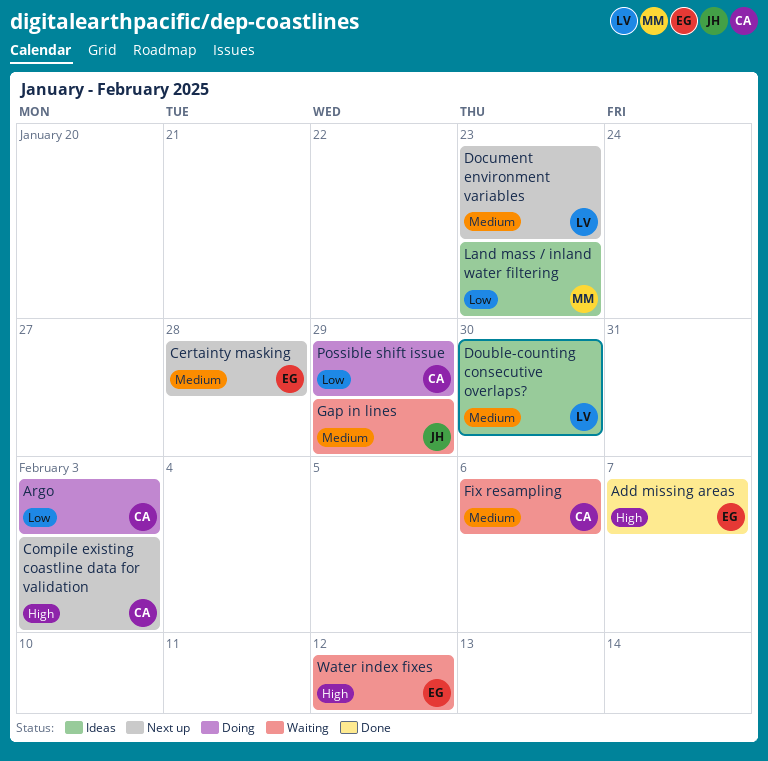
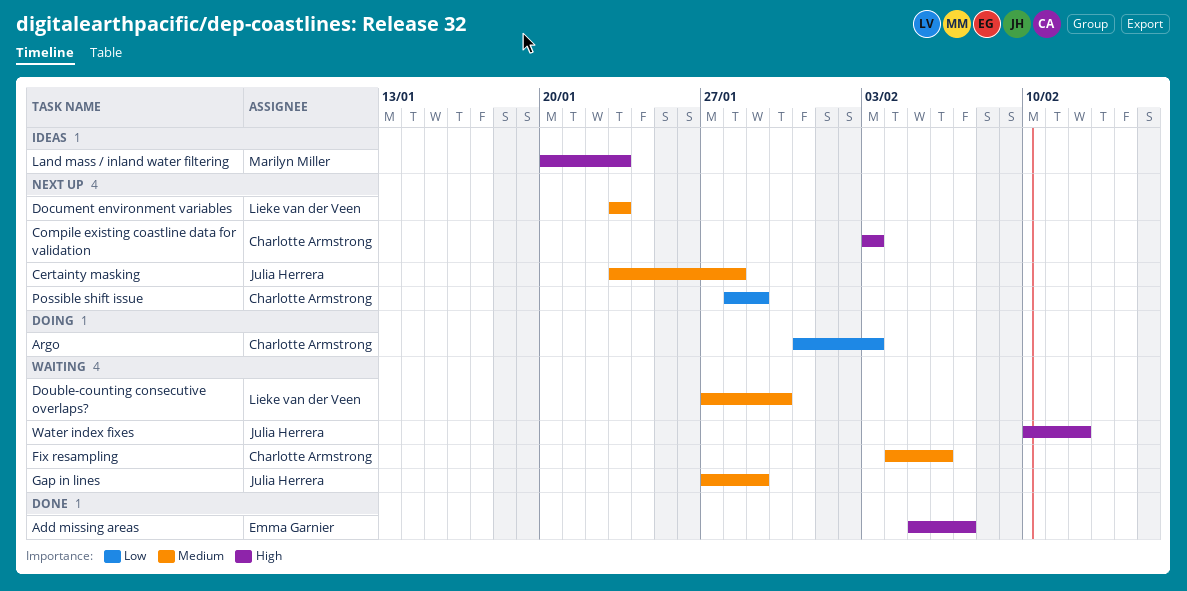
Certainty masking, owner: Emma Garnier -> Julia Herrera
Double-counting consecutive overlaps?, status: Ideas -> Waiting
Land mass / inland water filtering, priority: Low -> High
Possible shift issue, status: Doing -> Next up
Water index fixes, owner: Emma Garnier -> Julia Herrera

